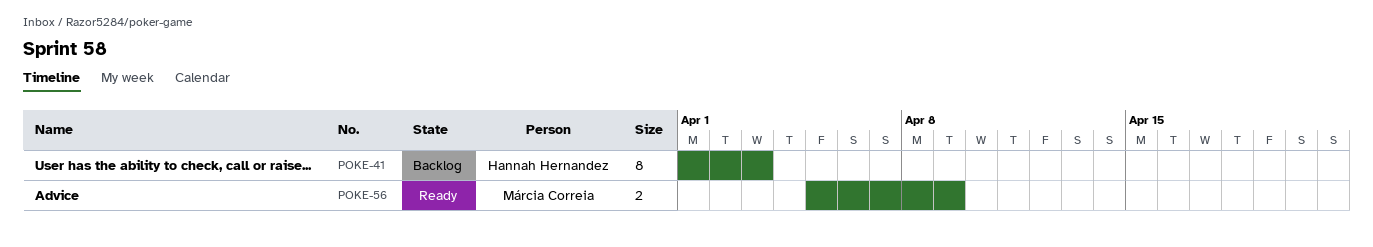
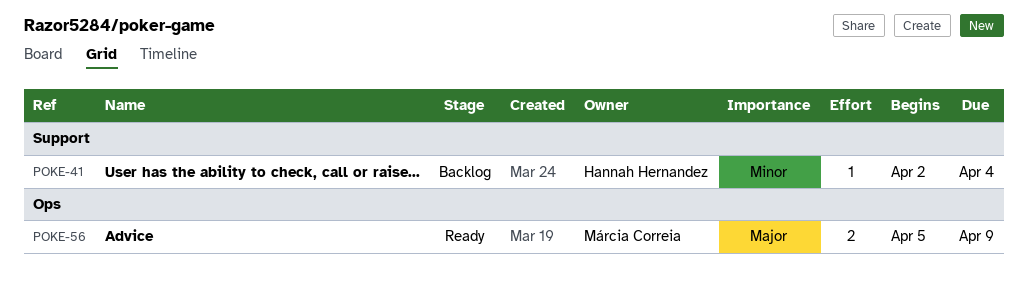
POKE-41, estimate: 8 -> 1
POKE-41, start: Apr 1 -> Apr 2
POKE-41, due: Apr 3 -> Apr 4

